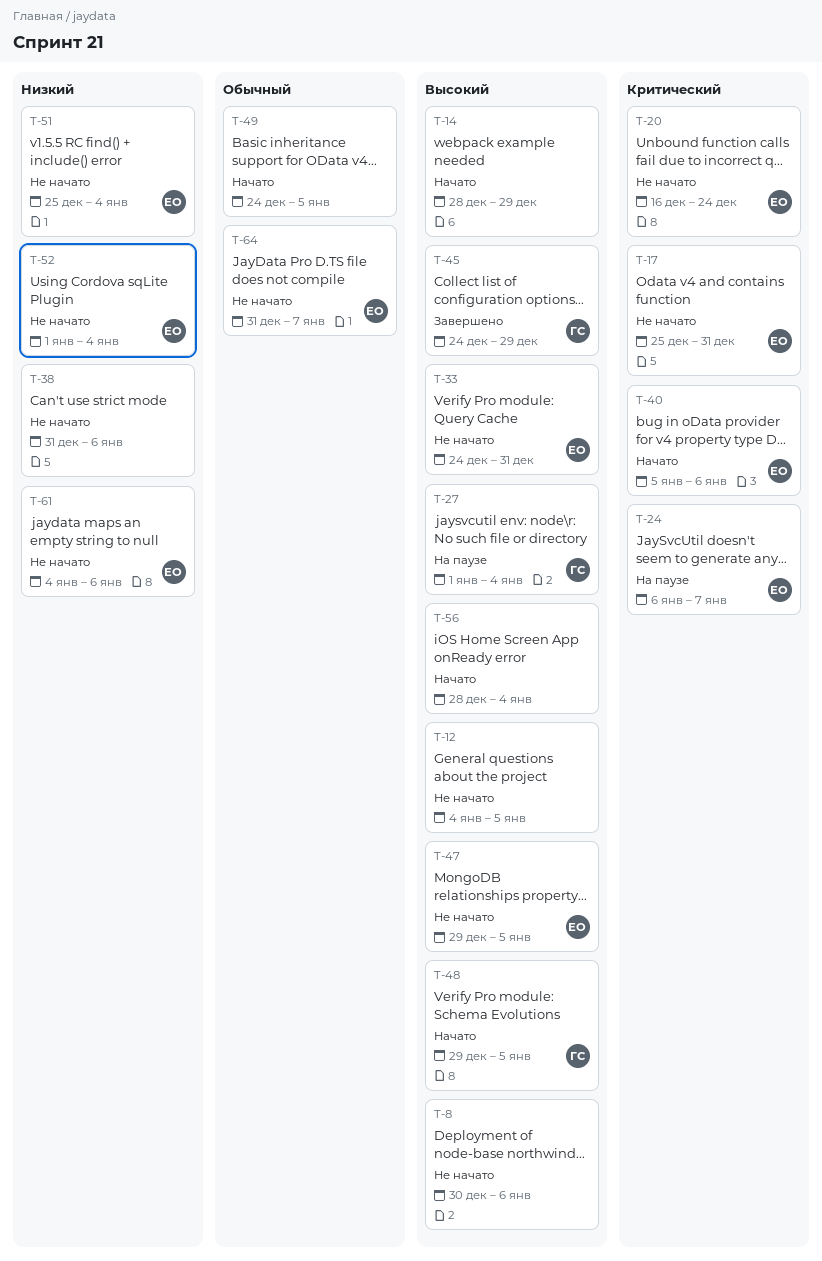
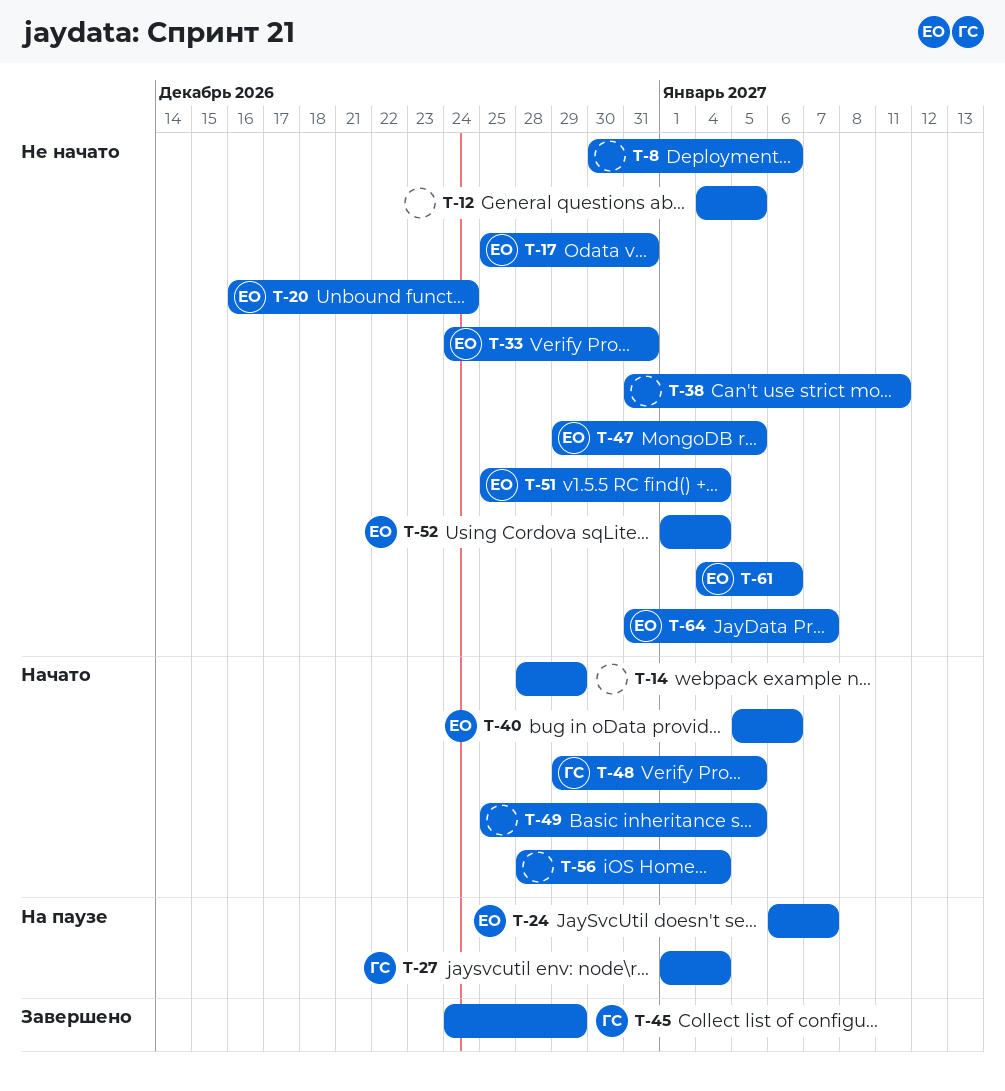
T-38, due: Jan 6 -> Jan 11
T-49, start: Dec 24 -> Dec 25

